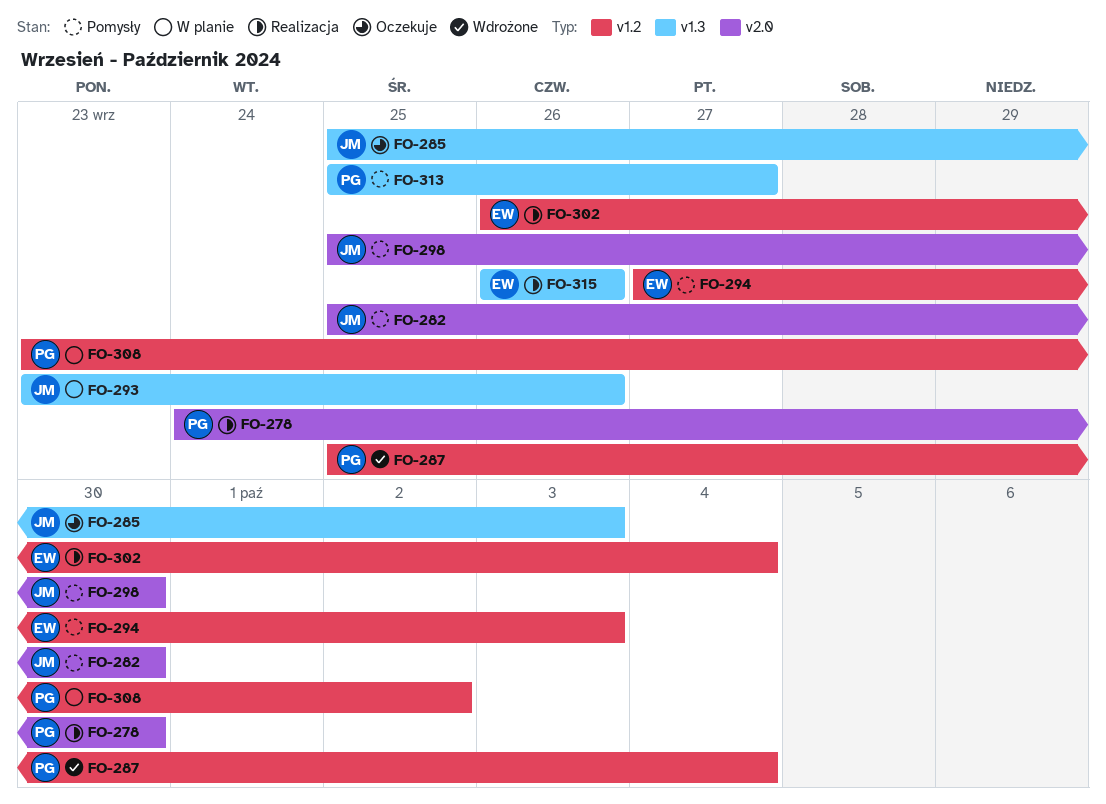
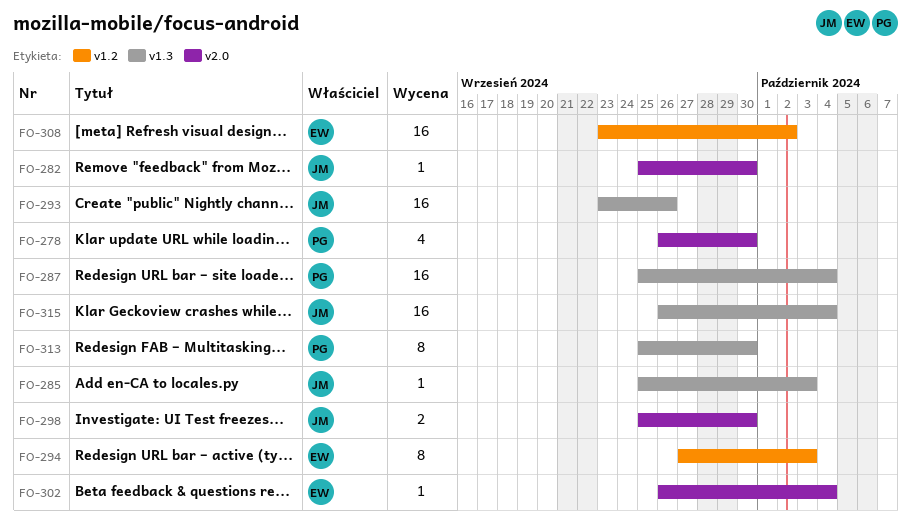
FO-278, start: Sep 24 -> Sep 26
FO-287, label: v1.2 -> v1.3
FO-302, label: v1.2 -> v2.0
FO-308, owner: PG -> EW
FO-313, due: Sep 27 -> Sep 30
FO-315, owner: EW -> JM
FO-315, due: Sep 26 -> Oct 4

